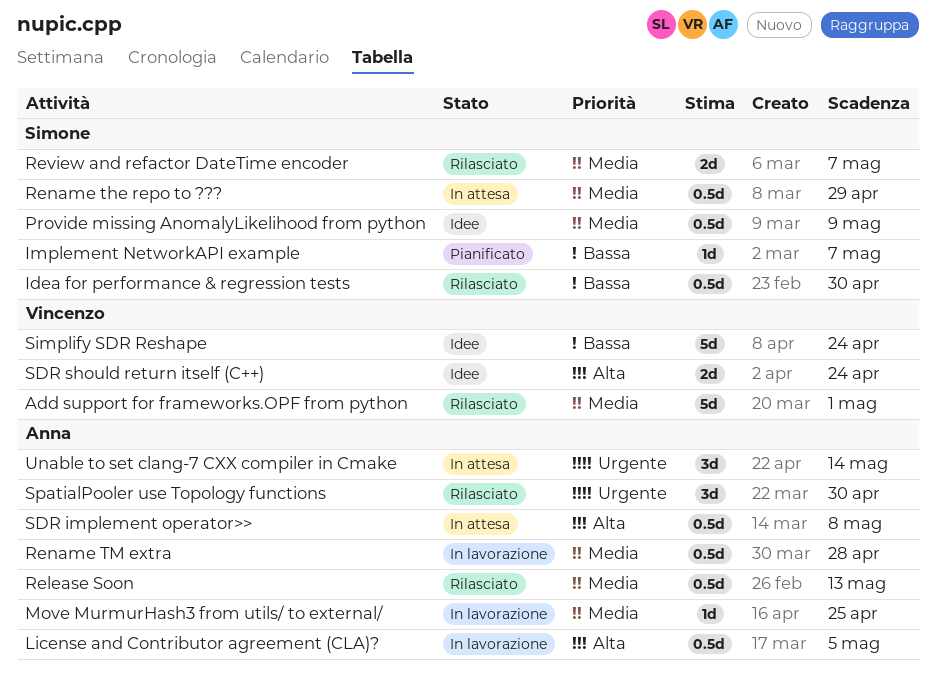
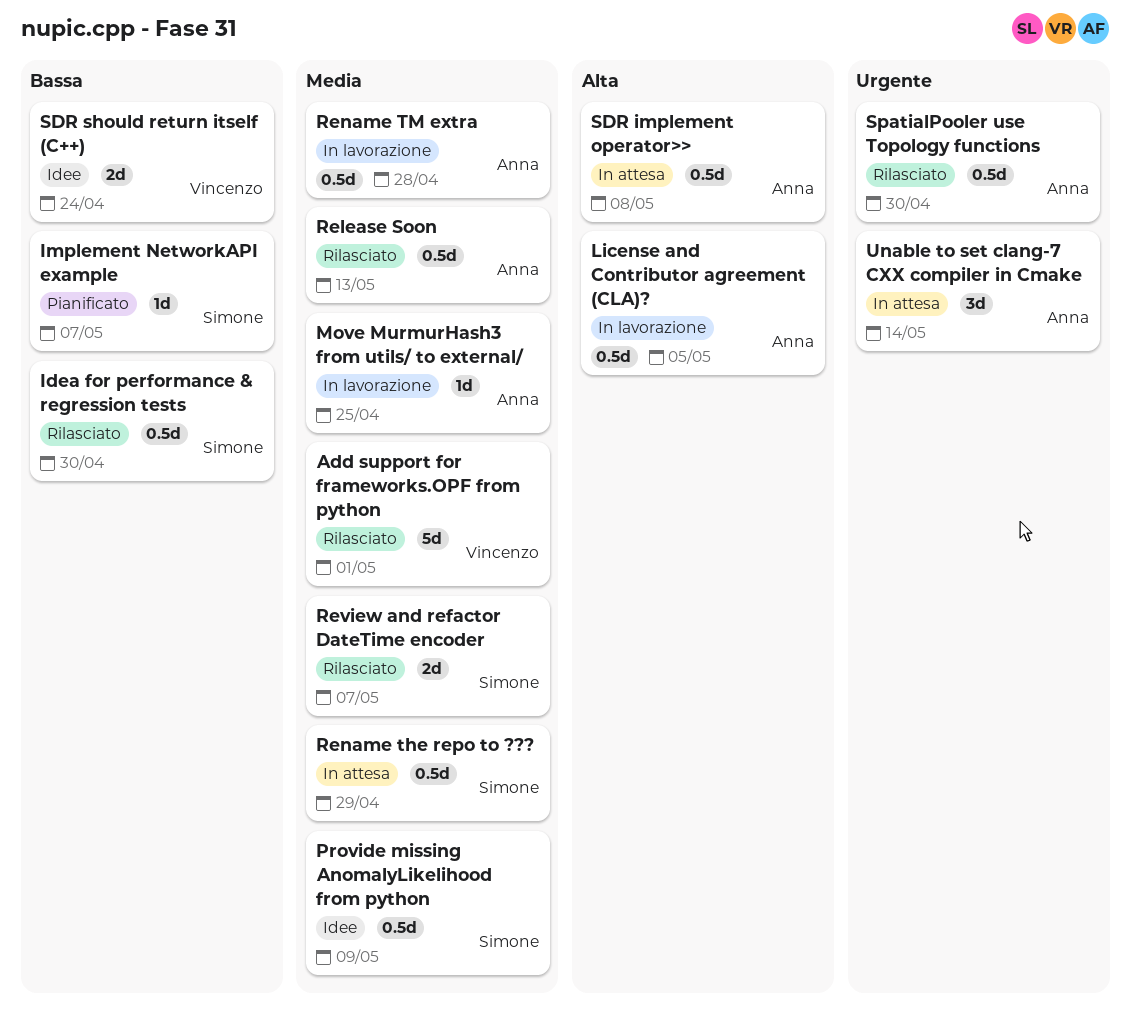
SDR should return itself (C++), priority: Alta -> Bassa
Simplify SDR Reshape: present -> none
SpatialPooler use Topology functions, estimate: 3d -> 0.5d

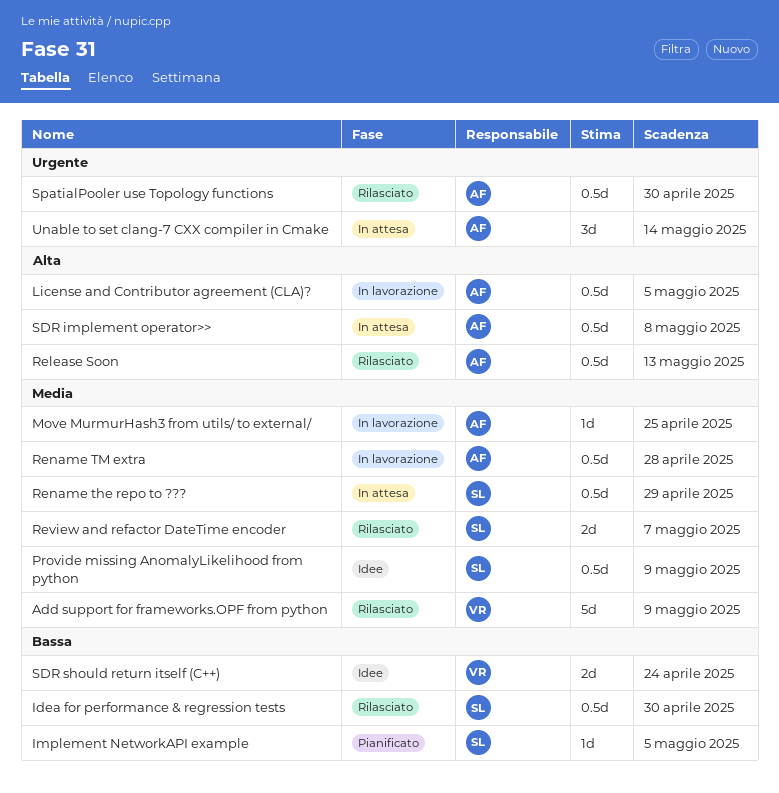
Add support for frameworks.OPF from python, due: May 1 -> May 9
Implement NetworkAPI example, due: May 7 -> May 5
Release Soon, priority: Media -> Alta

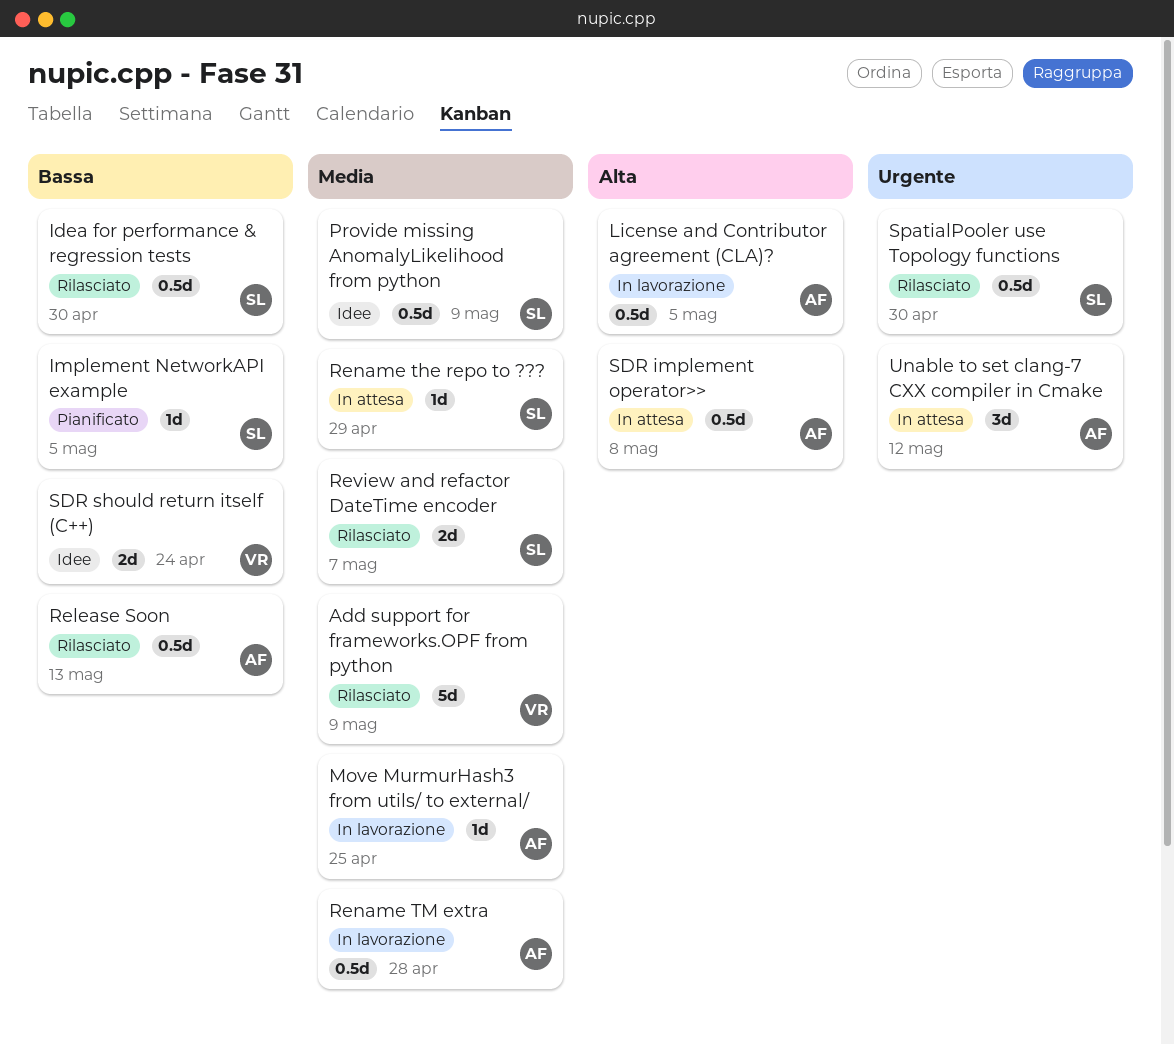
Release Soon, priority: Alta -> Bassa
Rename the repo to ???, estimate: 0.5d -> 1d
SpatialPooler use Topology functions, owner: AF -> SL
Unable to set clang-7 CXX compiler in Cmake, due: May 14 -> May 12

